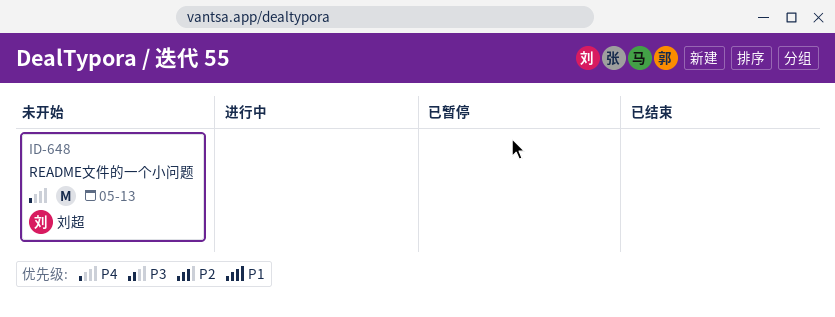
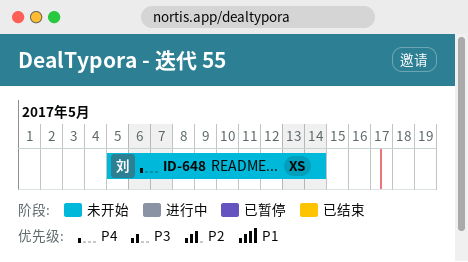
ID-648, estimate: M -> XS
ID-648, due: May 13 -> May 14

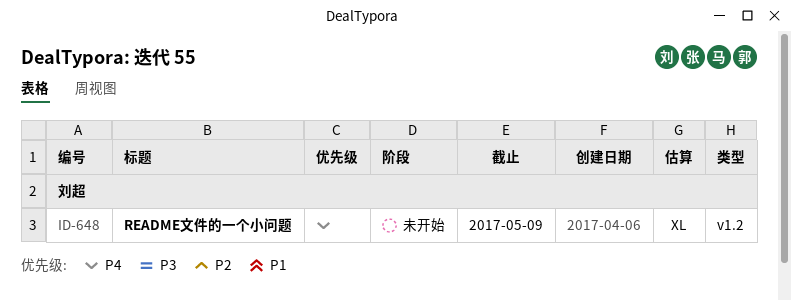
ID-648, estimate: XS -> XL
ID-648, due: May 14 -> May 9

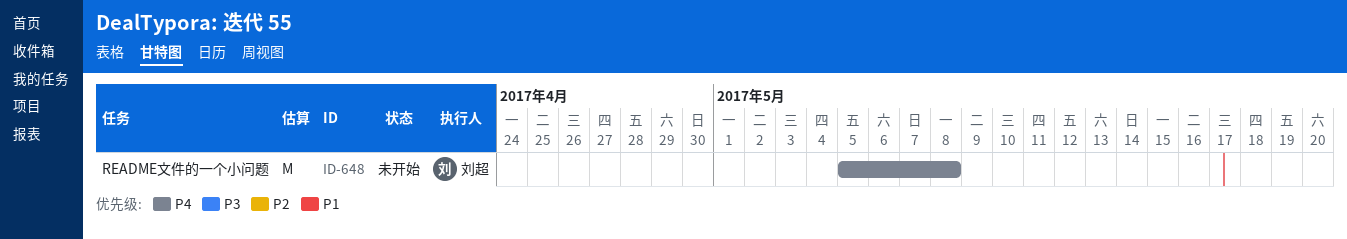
ID-648, estimate: XL -> M
ID-648, due: May 9 -> May 8

